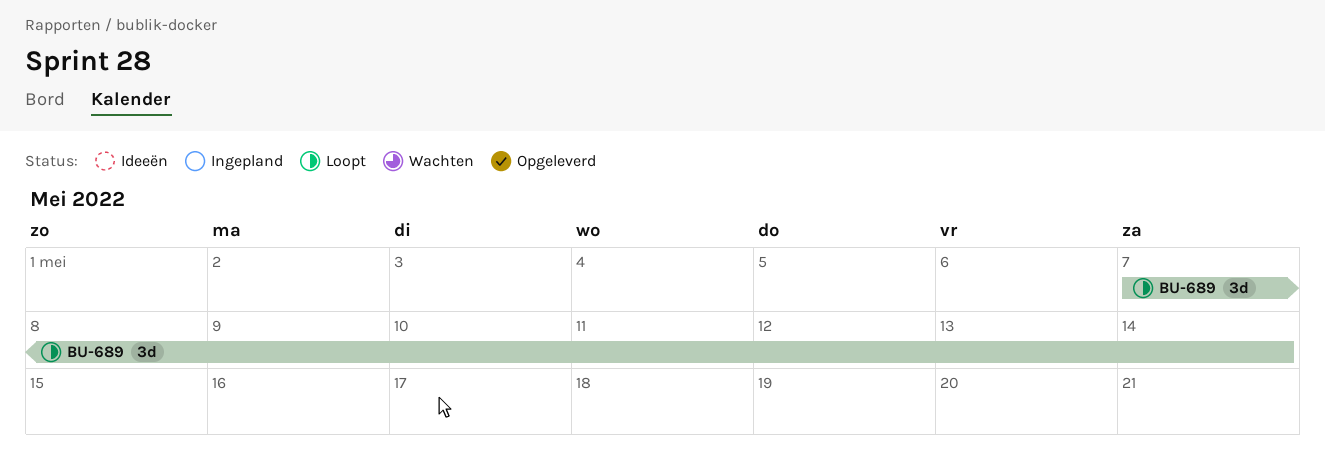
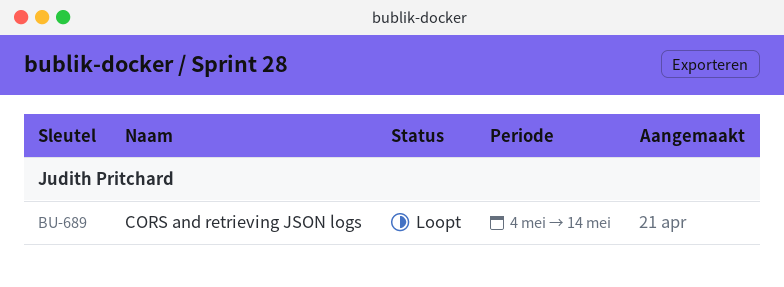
BU-689, start: May 7 -> May 4

